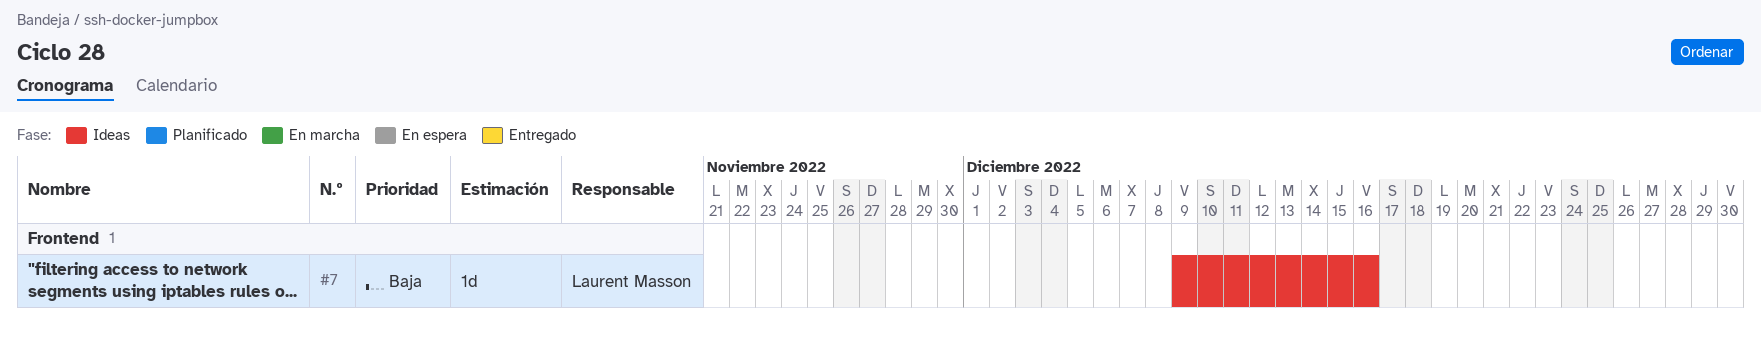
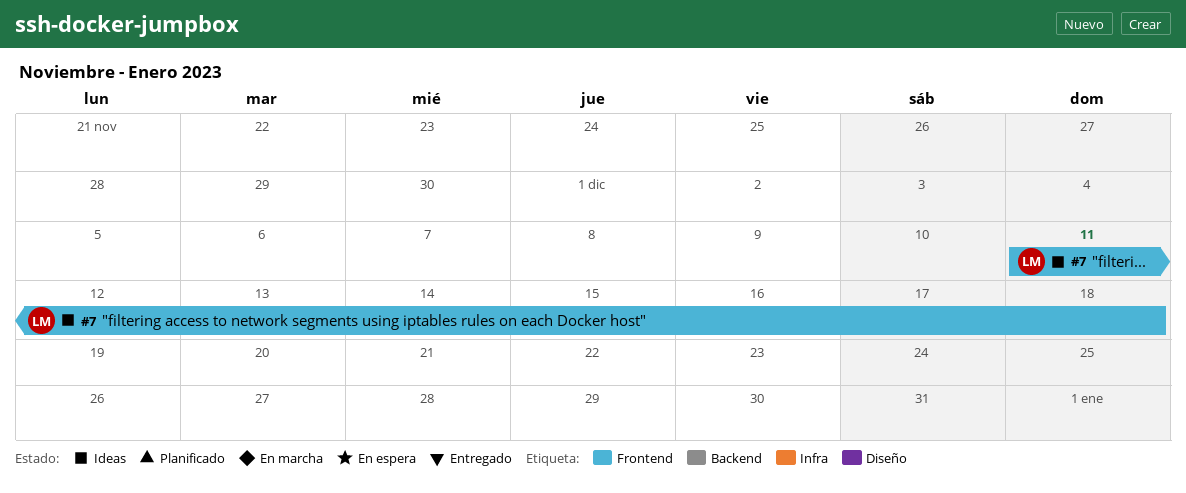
#7, start: Dec 9 -> Dec 11
#7, due: Dec 16 -> Dec 18

